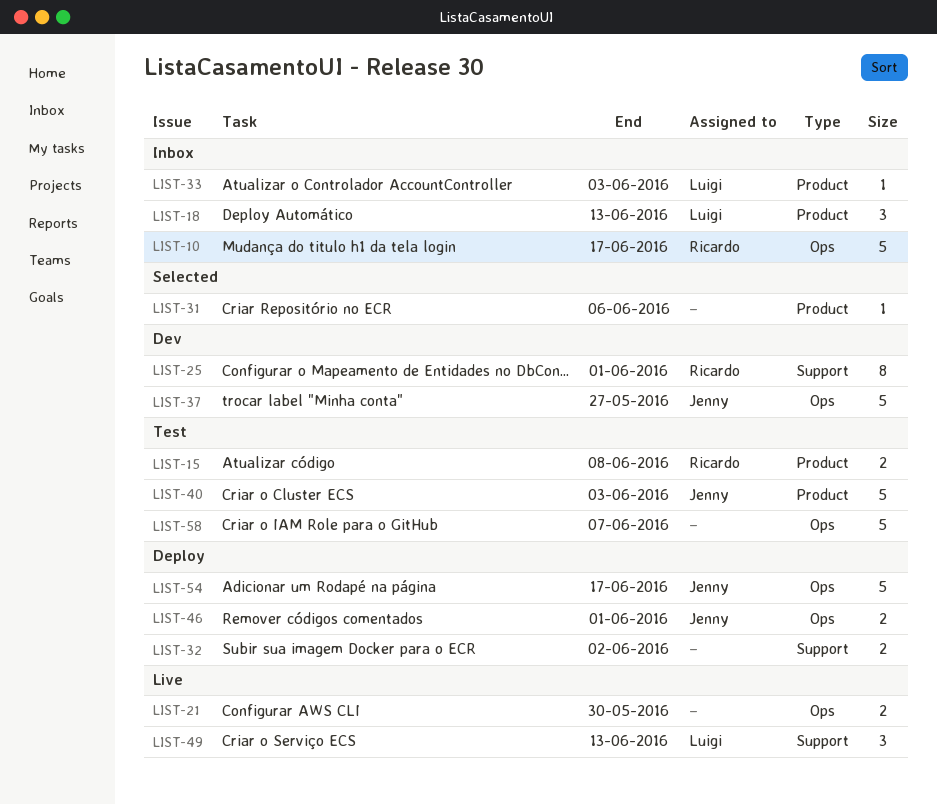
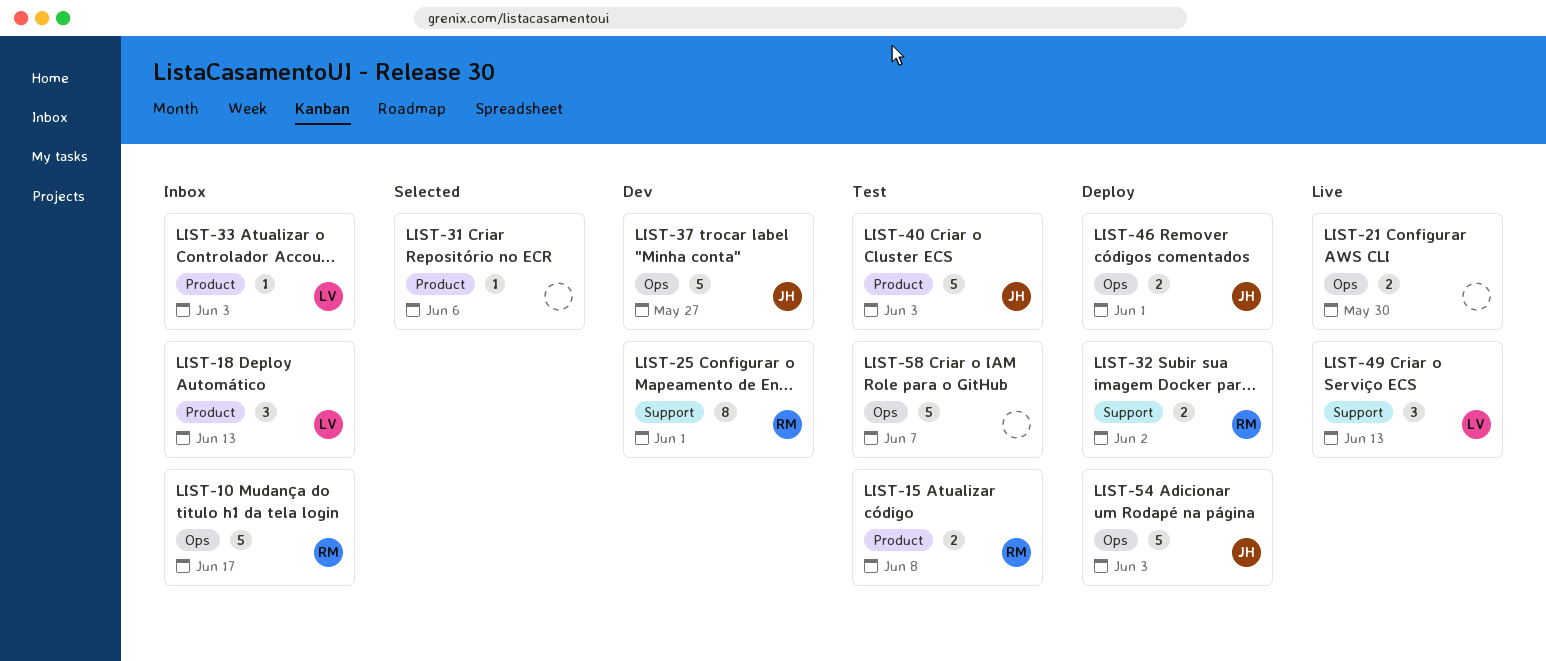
LIST-32, owner: none -> Ricardo
LIST-54, due: Jun 17 -> Jun 3

